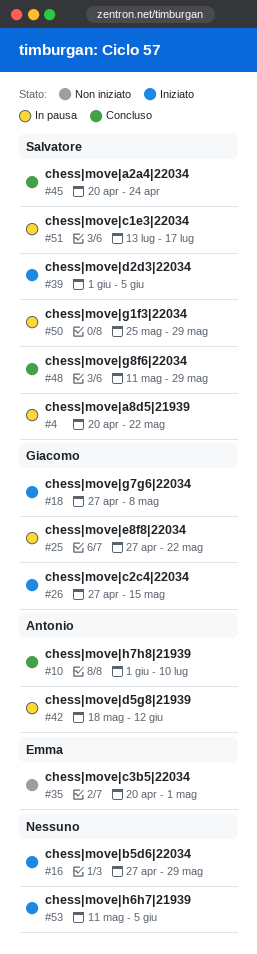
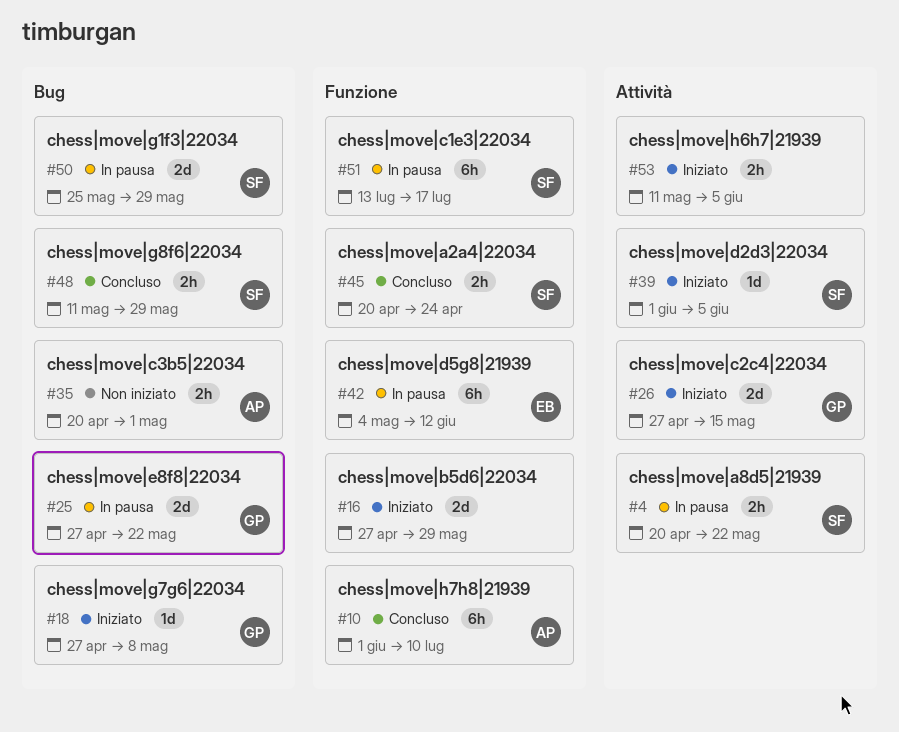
#35, owner: Emma -> Antonio
#42, owner: Antonio -> Emma
#42, start: May 18 -> May 4

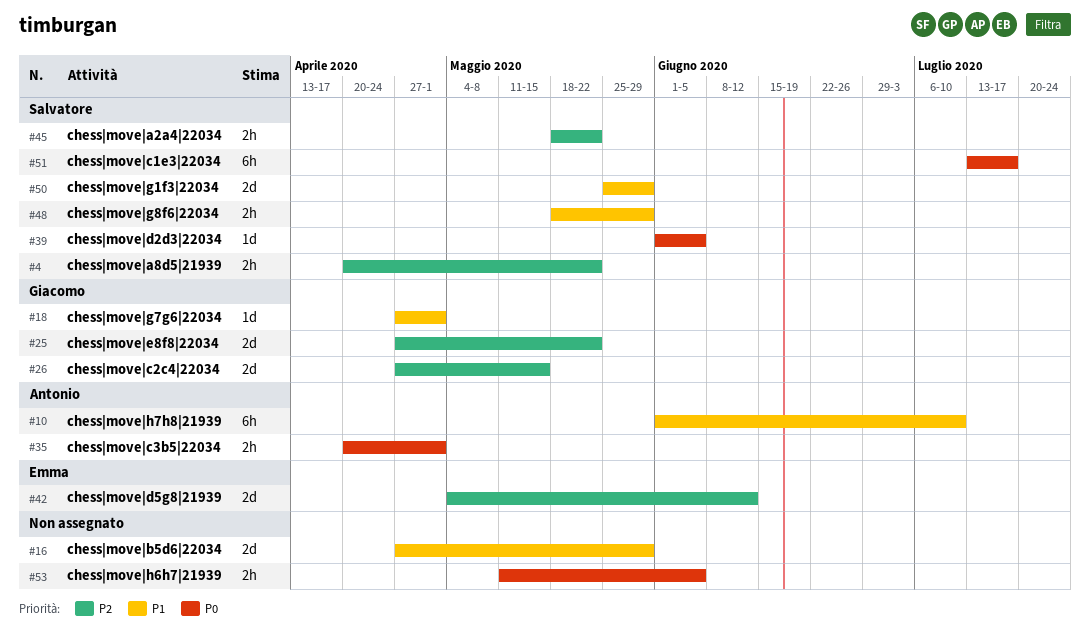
#18, due: May 8 -> May 1
#42, estimate: 6h -> 2d
#45, start: Apr 20 -> May 18
#45, due: Apr 24 -> May 22
#48, start: May 11 -> May 18

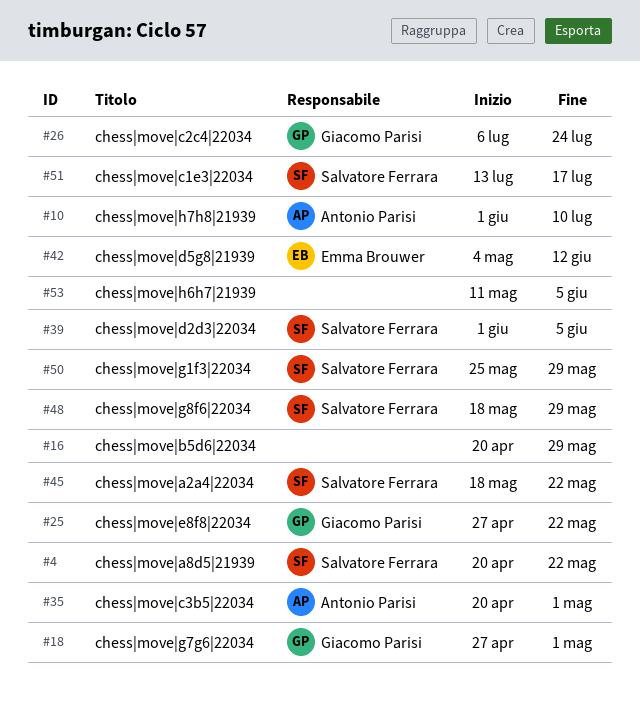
#16, start: Apr 27 -> Apr 20
#26, start: Apr 27 -> Jul 6
#26, due: May 15 -> Jul 24

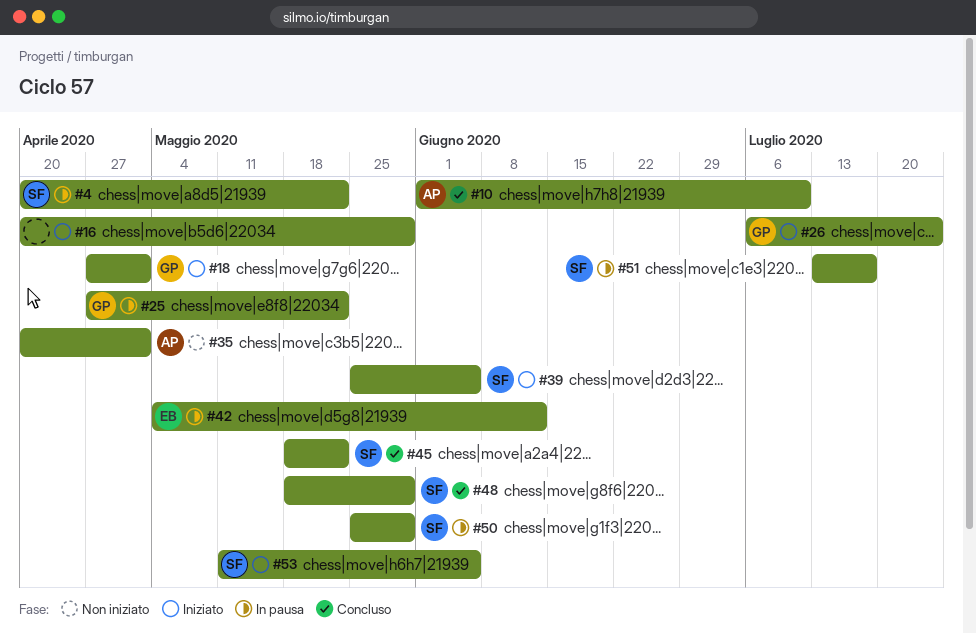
#39, start: Jun 1 -> May 25
#53, owner: none -> Salvatore Ferrara

